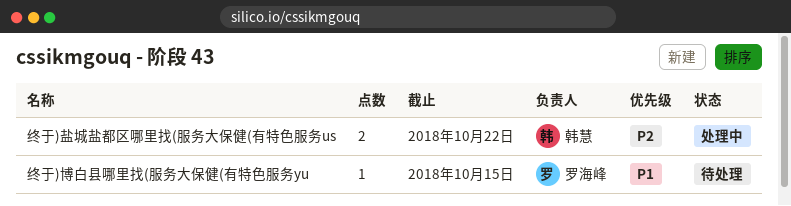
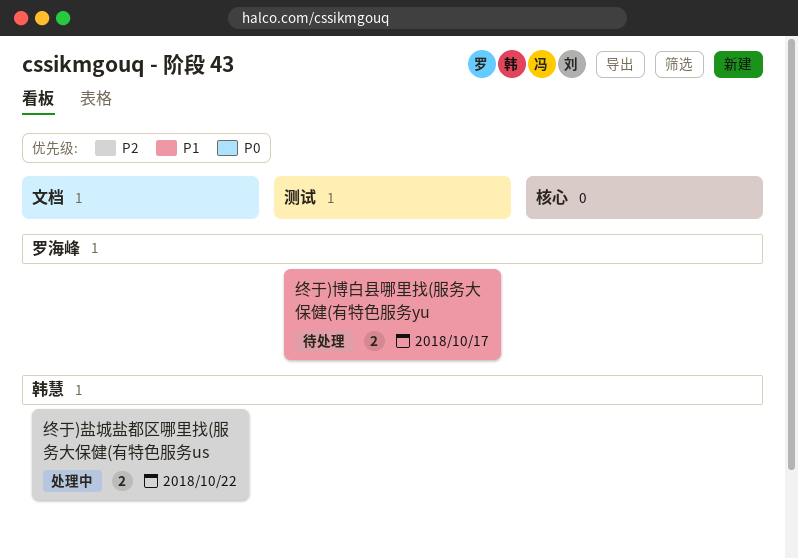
终于)博白县哪里找(服务大保健(有特色服务yu, estimate: 1 -> 2
终于)博白县哪里找(服务大保健(有特色服务yu, due: Oct 15 -> Oct 17

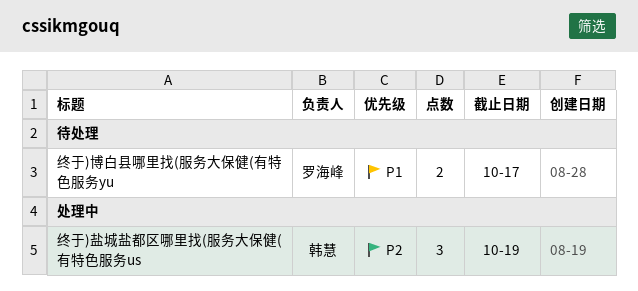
终于)盐城盐都区哪里找(服务大保健(有特色服务us, estimate: 2 -> 3
终于)盐城盐都区哪里找(服务大保健(有特色服务us, due: Oct 22 -> Oct 19

